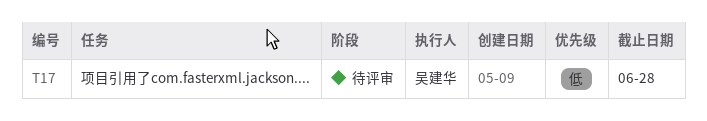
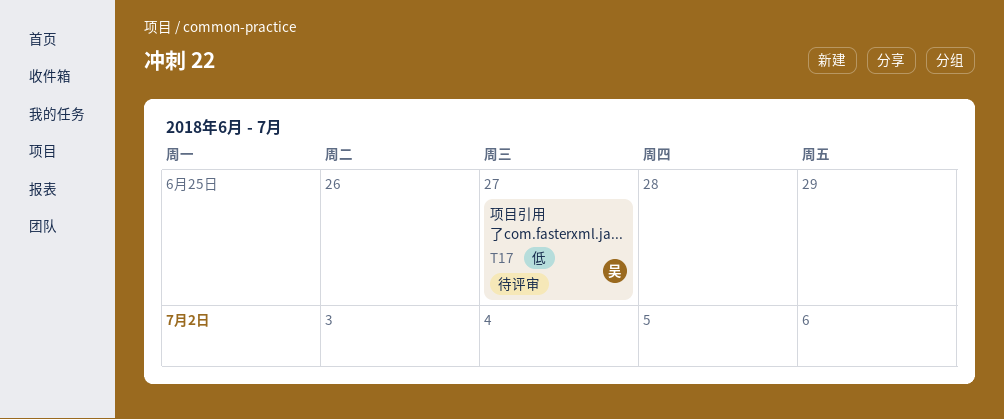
T17, due: Jun 28 -> Jun 27

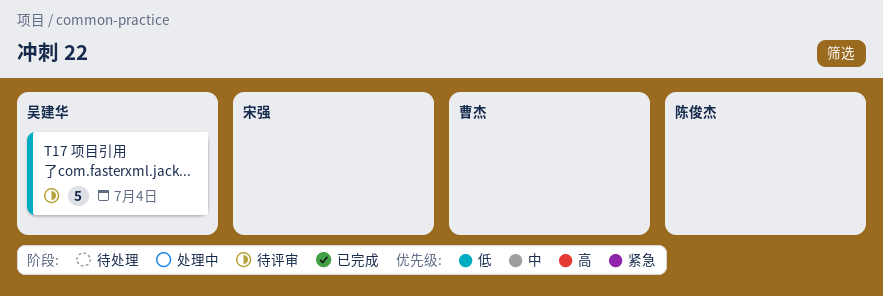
T17, due: Jun 27 -> Jul 4

